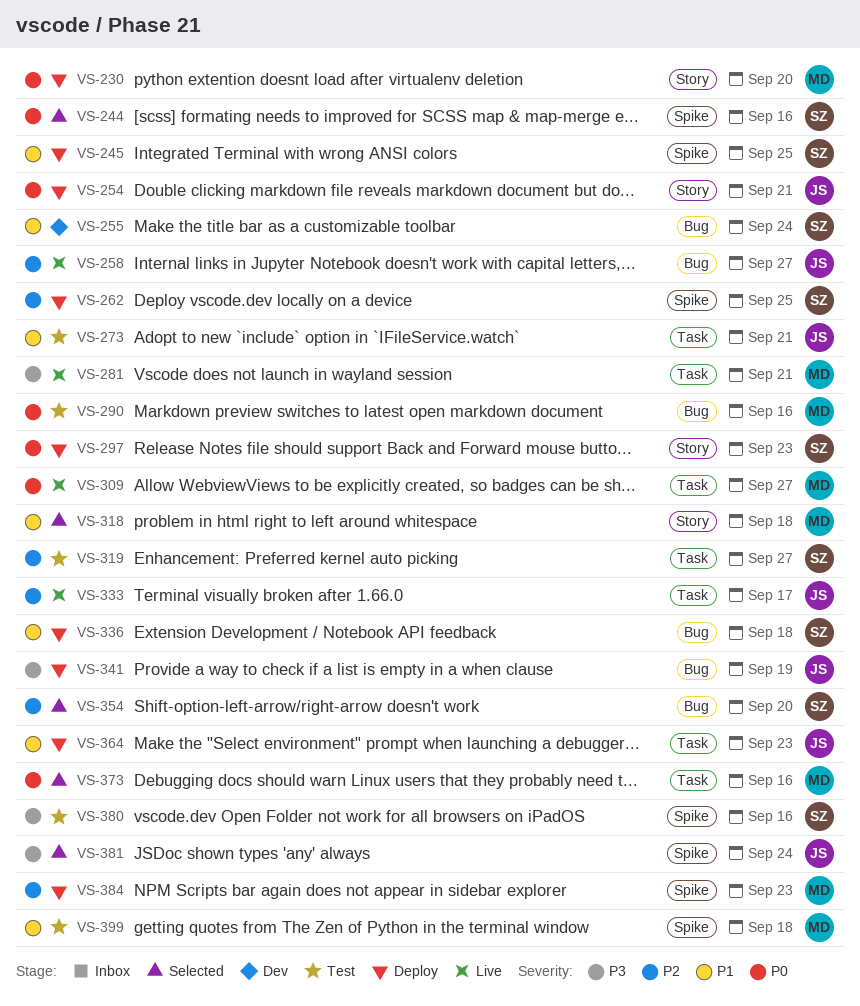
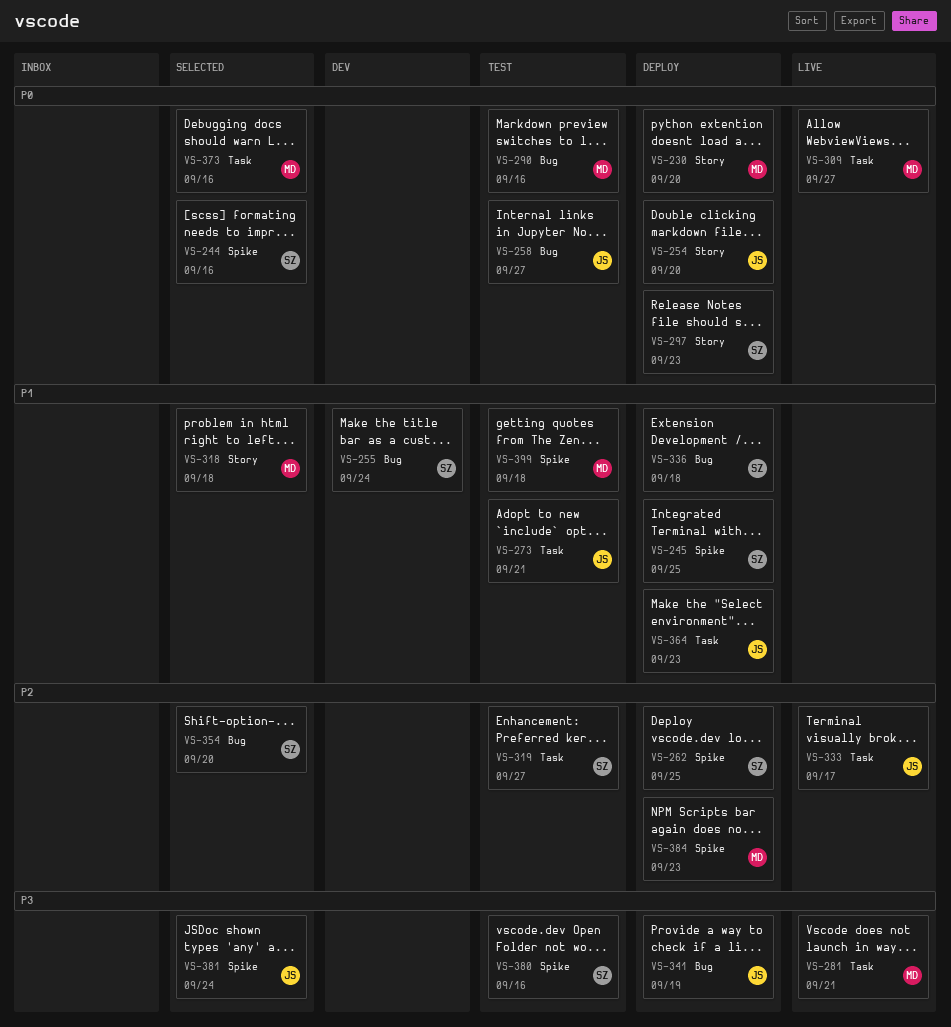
VS-254, due: Sep 21 -> Sep 20
VS-258, status: Live -> Test
VS-258, priority: P2 -> P0

